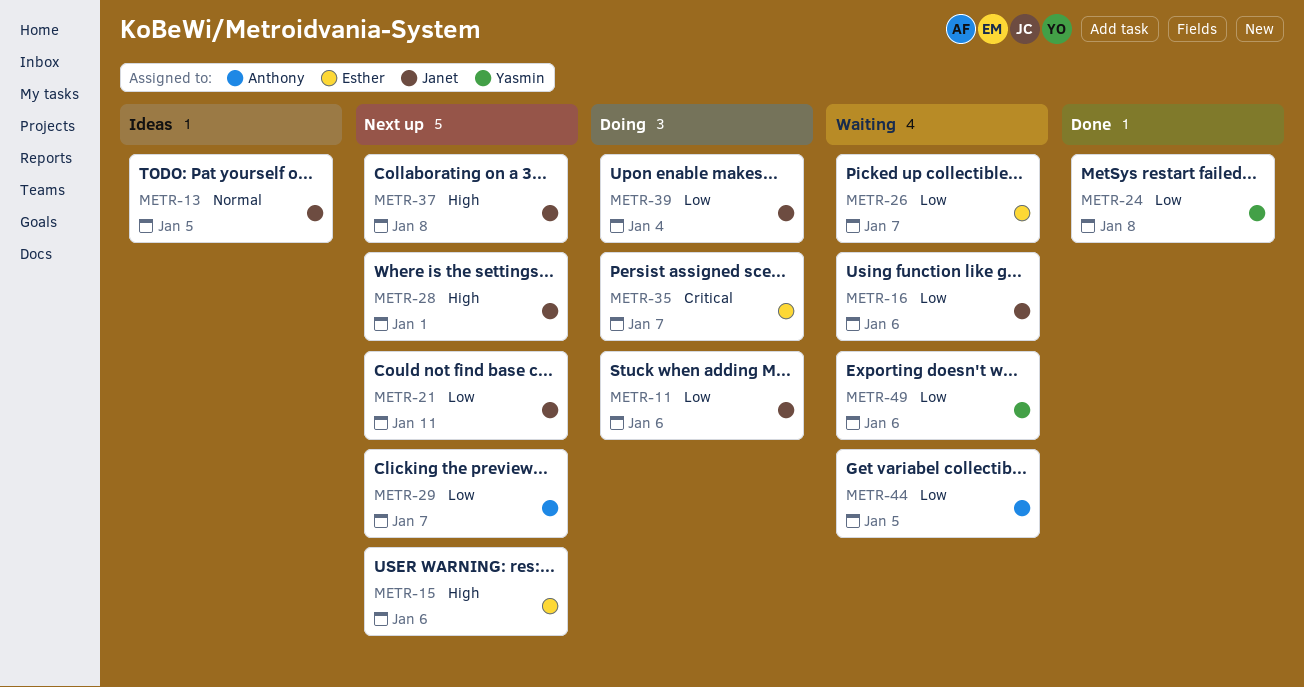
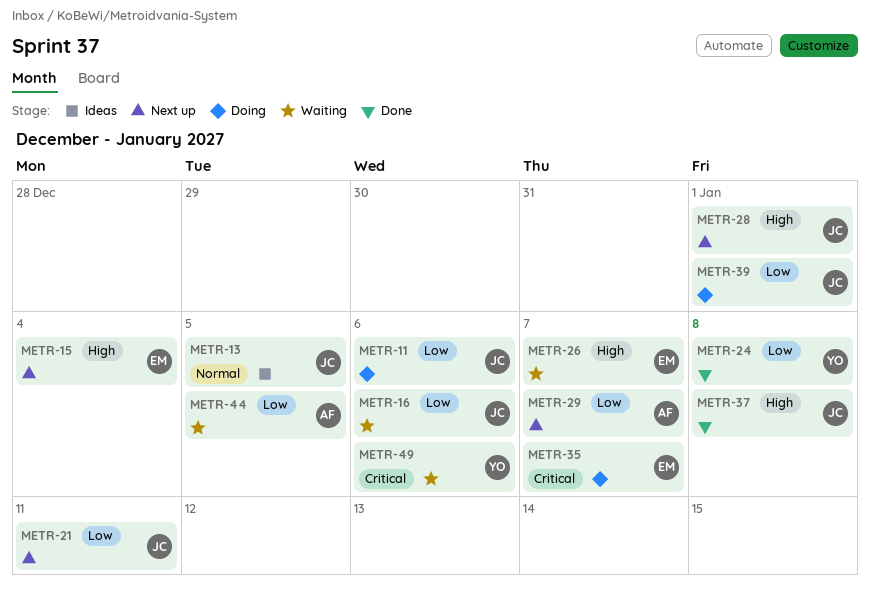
METR-15, due: Jan 6 -> Jan 4
METR-26, priority: Low -> High
METR-37, status: Next up -> Done
METR-39, due: Jan 4 -> Jan 1
METR-49, priority: Low -> Critical

